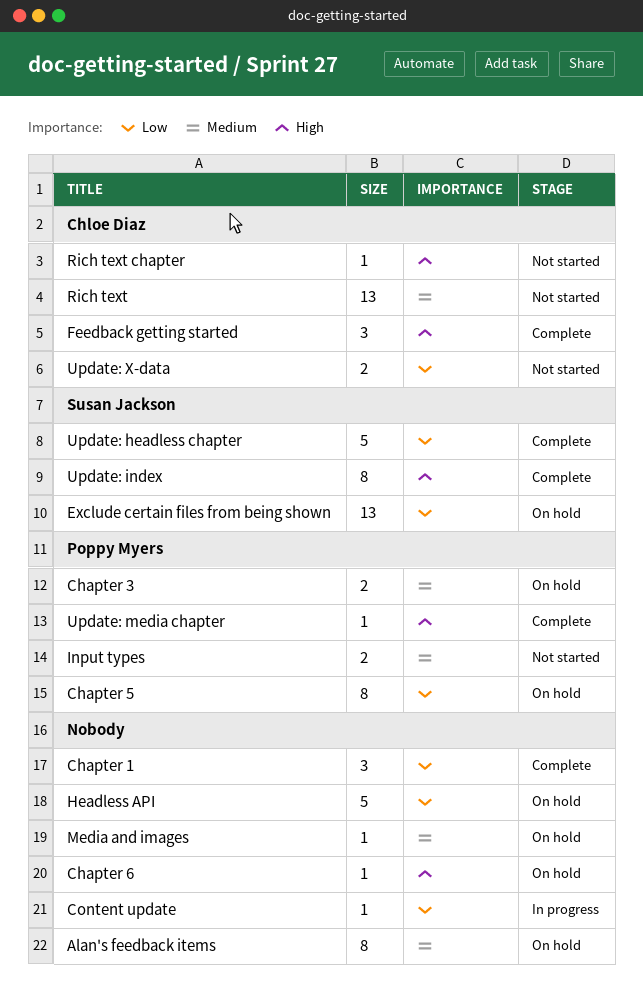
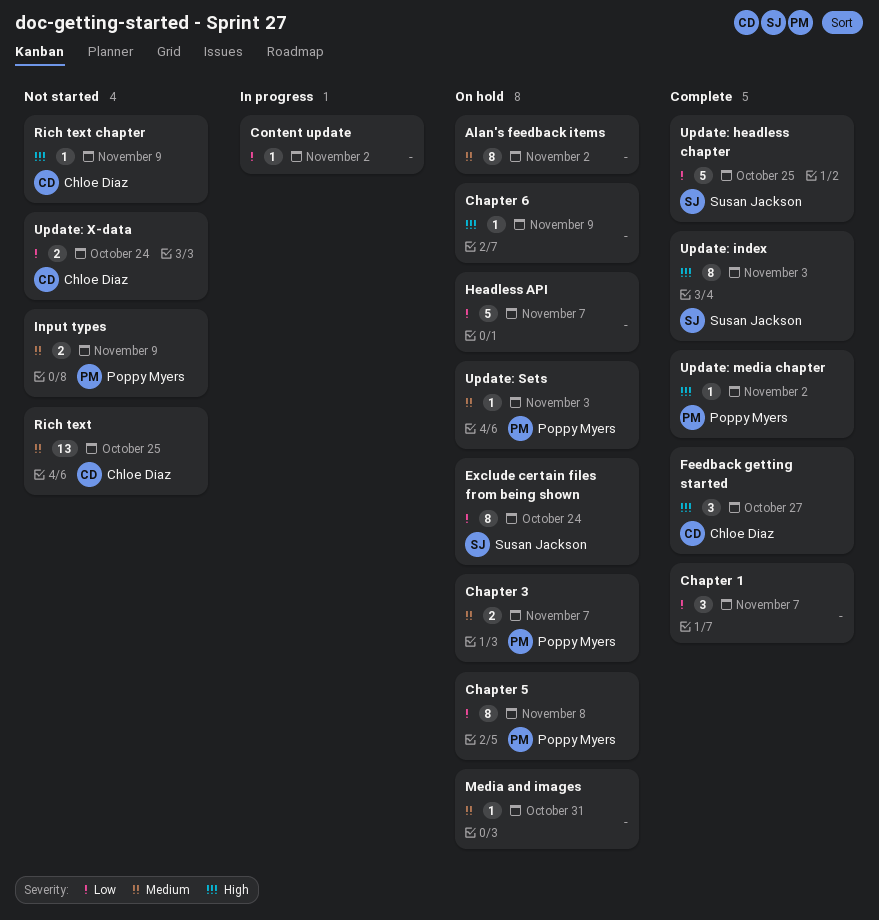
Exclude certain files from being shown, estimate: 13 -> 8
Update: Sets: none -> present

